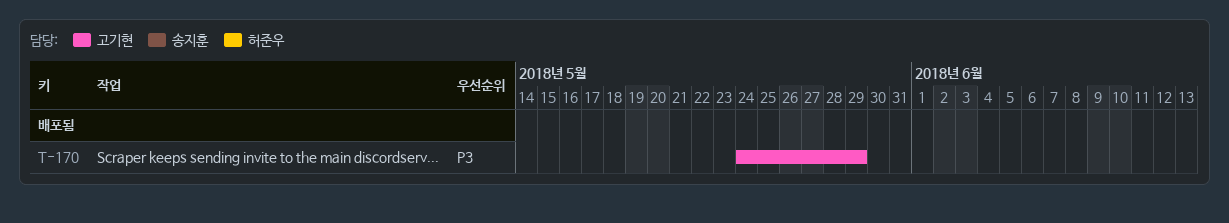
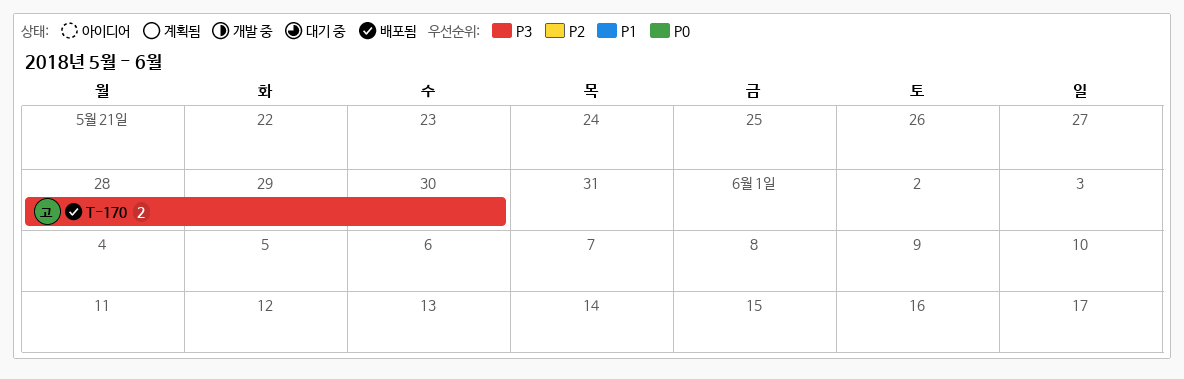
T-170, start: May 24 -> May 28
T-170, due: May 29 -> May 30

